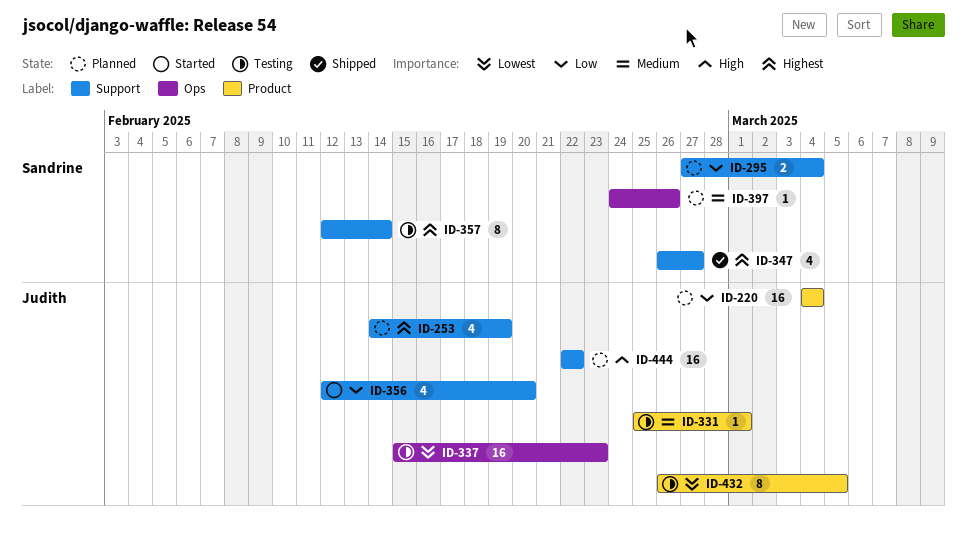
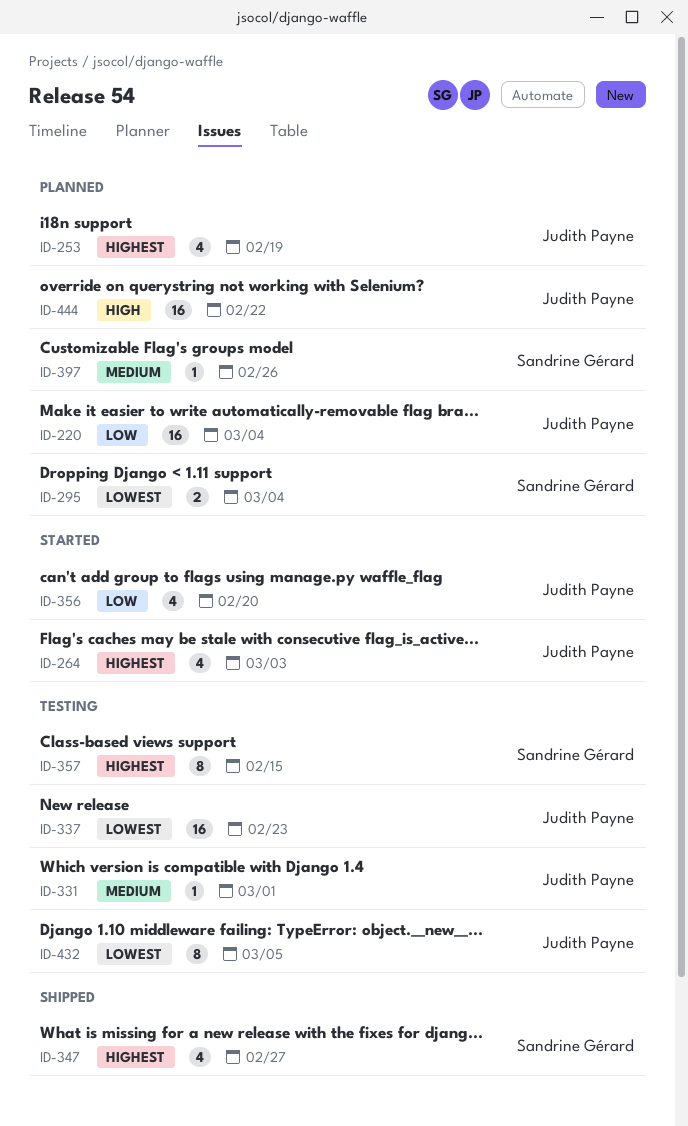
ID-264: none -> present
ID-295, priority: Low -> Lowest
ID-357, due: Feb 14 -> Feb 15

